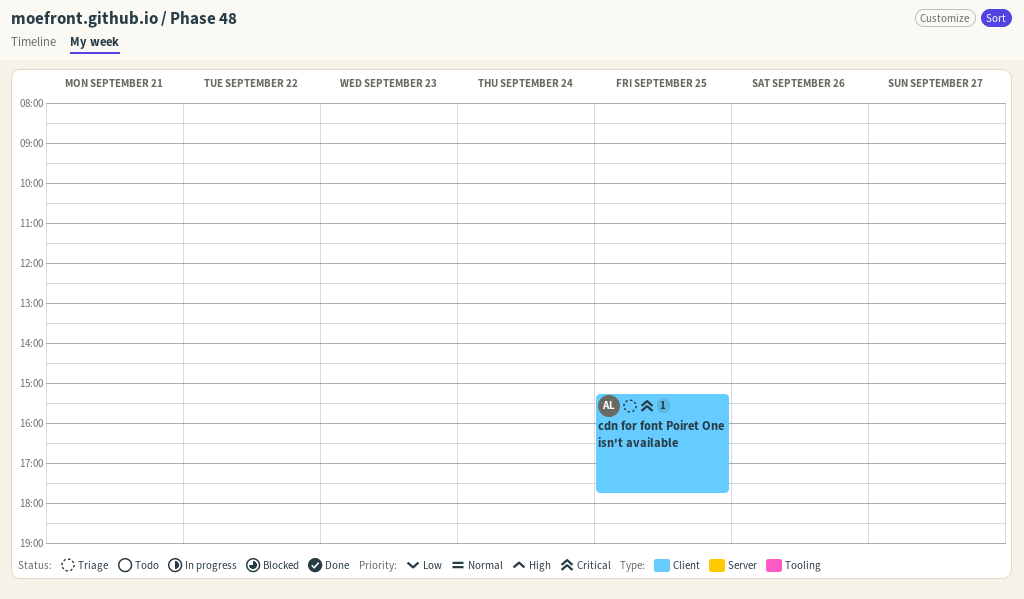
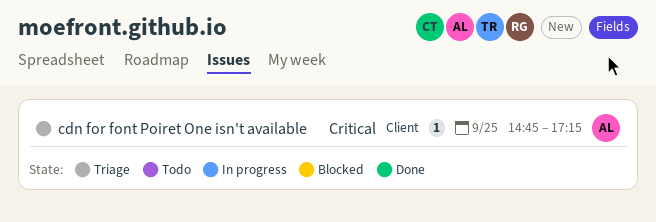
cdn for font Poiret One isn't available, begins: 15:15 -> 14:45
cdn for font Poiret One isn't available, ends: 17:45 -> 17:15

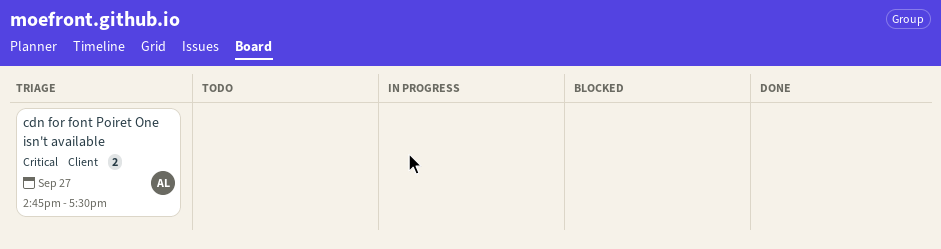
cdn for font Poiret One isn't available, estimate: 1 -> 2
cdn for font Poiret One isn't available, day: Sep 25 -> Sep 27
cdn for font Poiret One isn't available, ends: 17:15 -> 17:30

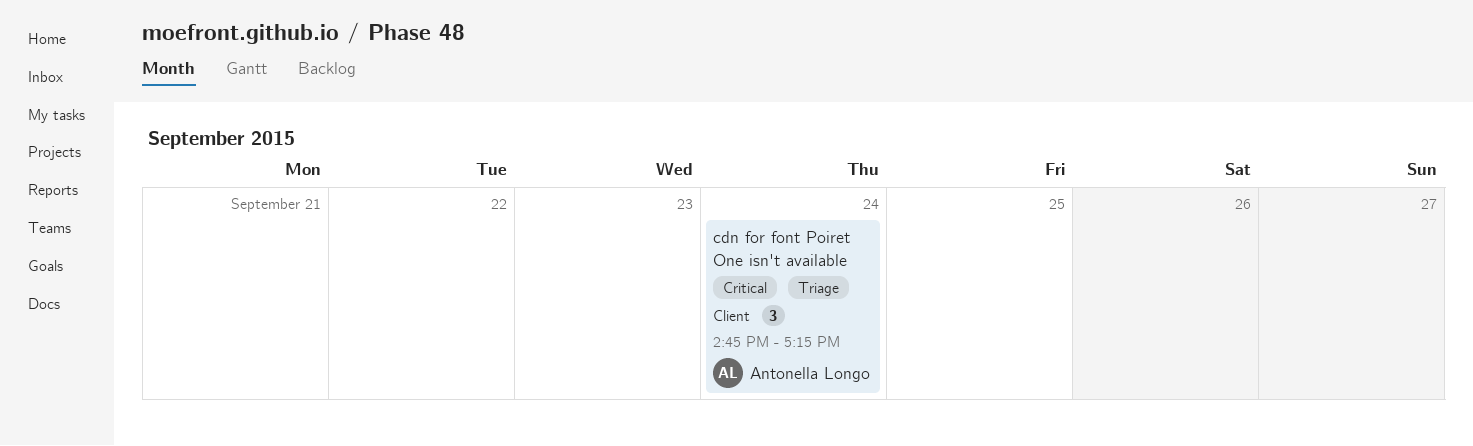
cdn for font Poiret One isn't available, estimate: 2 -> 3
cdn for font Poiret One isn't available, day: Sep 27 -> Sep 24
cdn for font Poiret One isn't available, ends: 17:30 -> 17:15

